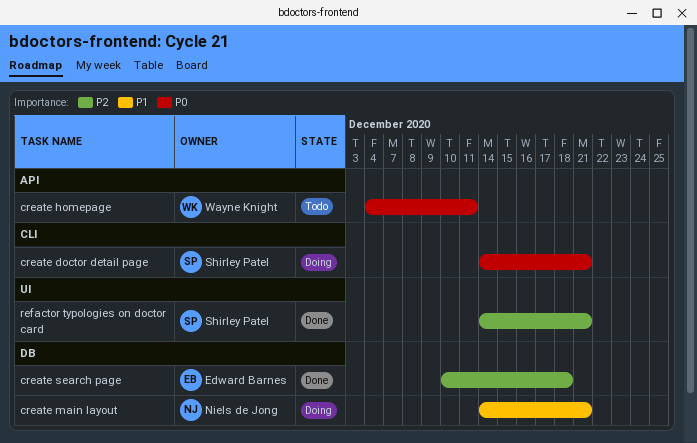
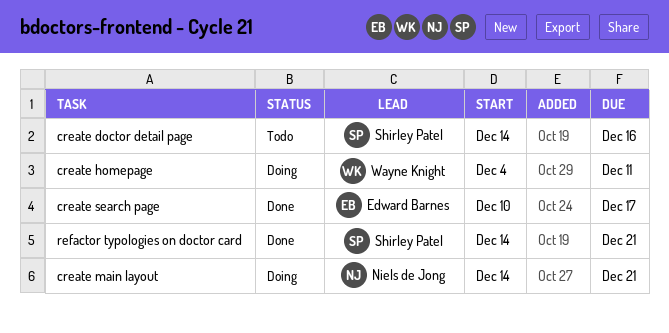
create doctor detail page, status: Doing -> Todo
create doctor detail page, due: Dec 21 -> Dec 16
create homepage, status: Todo -> Doing
create search page, due: Dec 18 -> Dec 17

